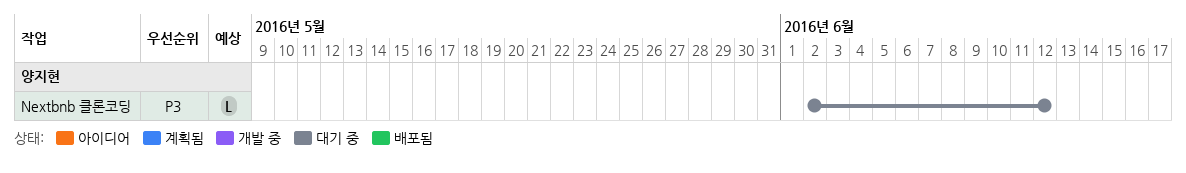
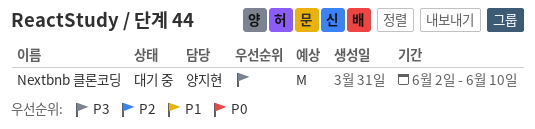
Nextbnb 클론코딩, estimate: L -> M
Nextbnb 클론코딩, due: Jun 12 -> Jun 10

